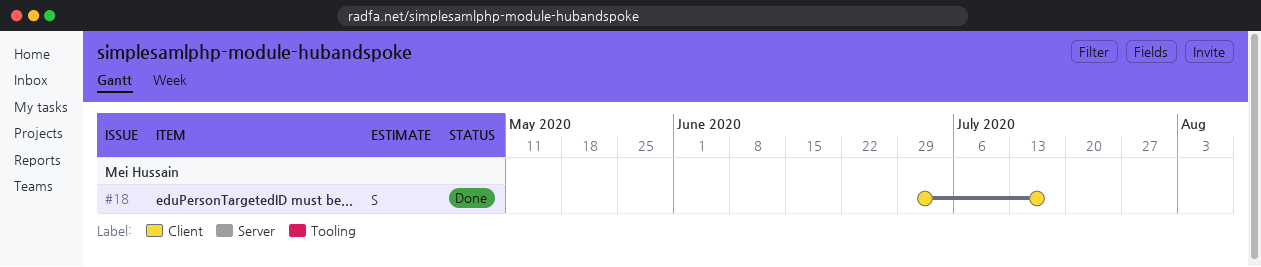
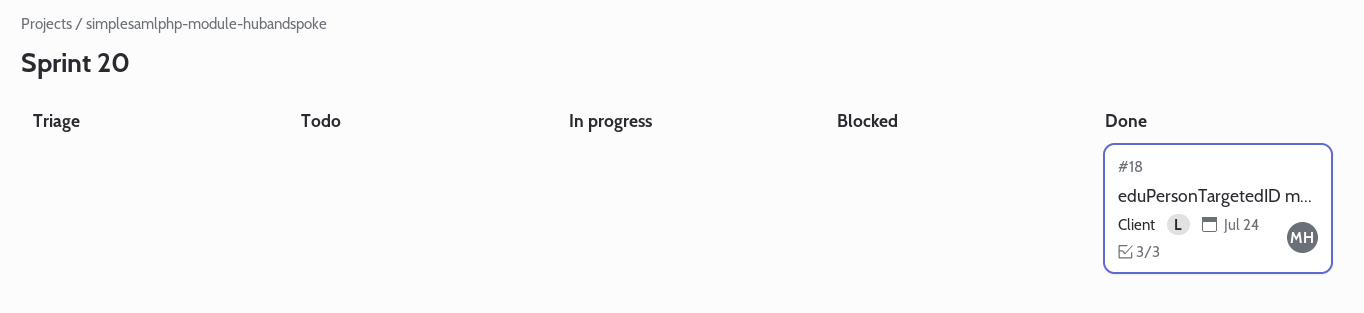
#18, estimate: S -> L
#18, due: Jul 17 -> Jul 24

